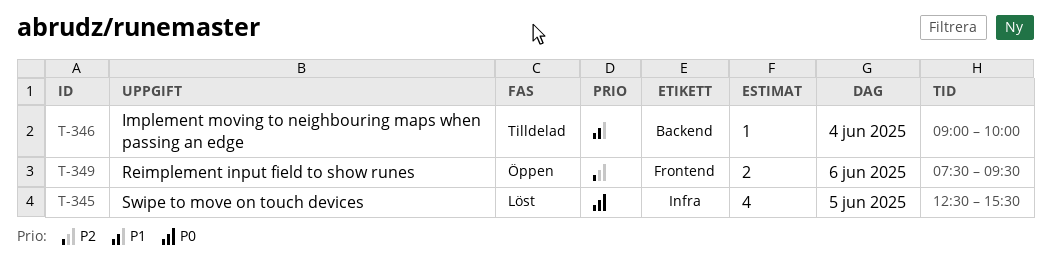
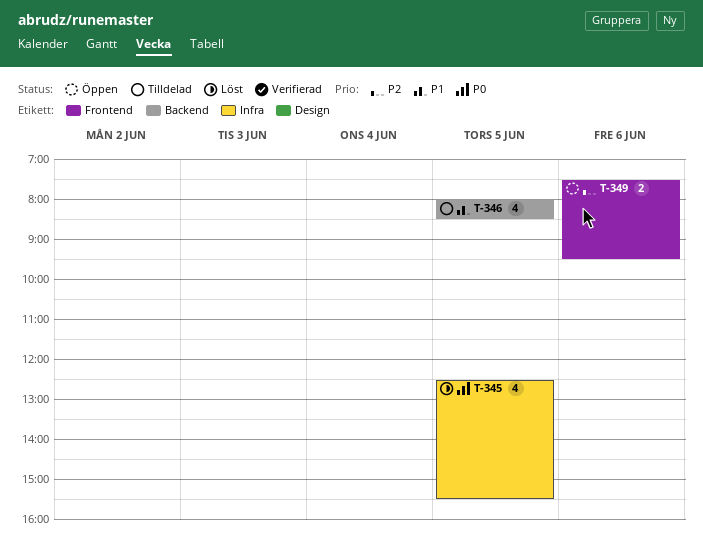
T-346, estimate: 1 -> 4
T-346, day: Jun 4 -> Jun 5
T-346, begins: 09:00 -> 08:00
T-346, ends: 10:00 -> 08:30

